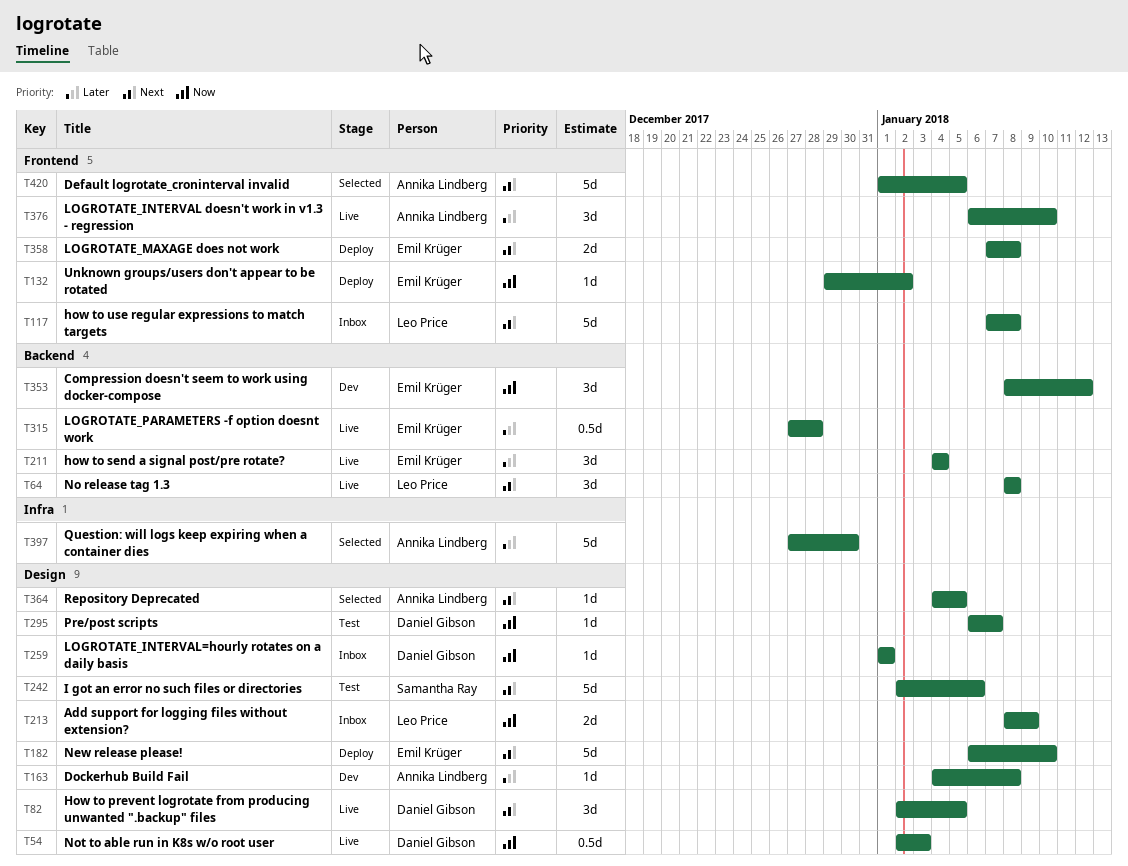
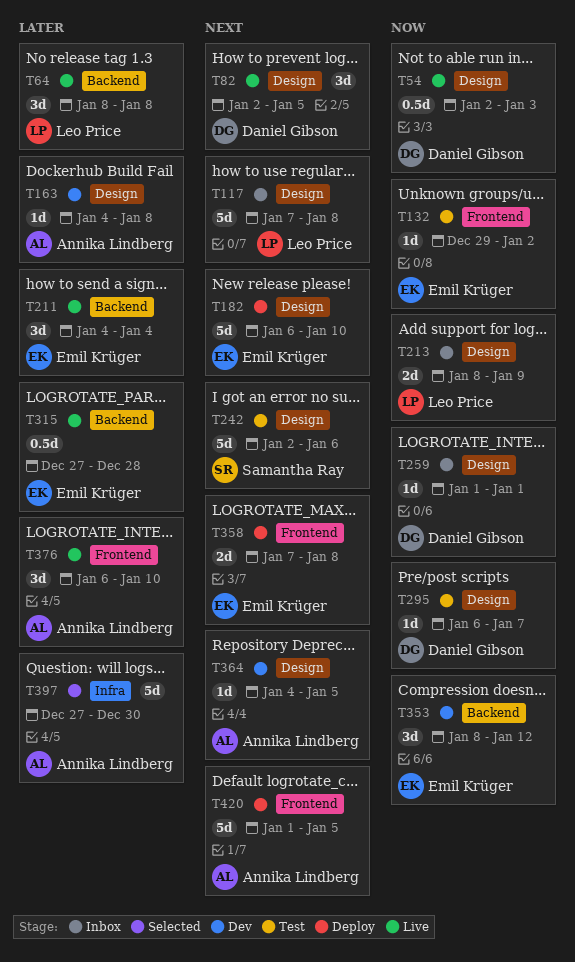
T64, priority: Next -> Later
T117, label: Frontend -> Design
T132, status: Deploy -> Test
T364, status: Selected -> Dev
T420, status: Selected -> Deploy

